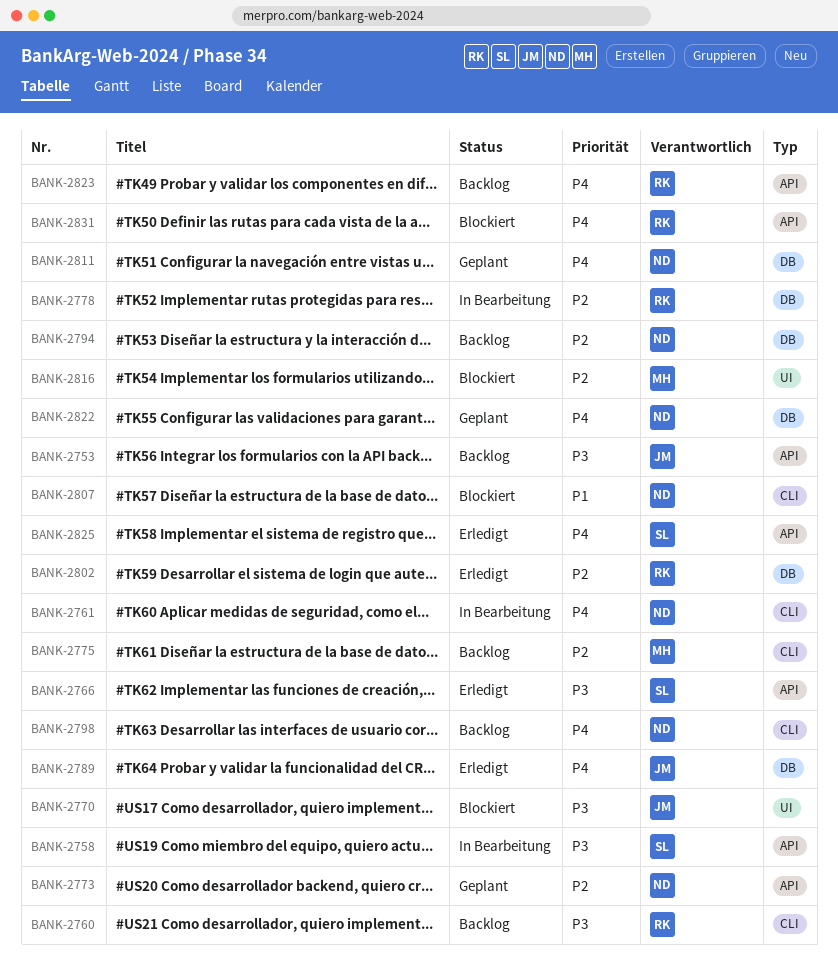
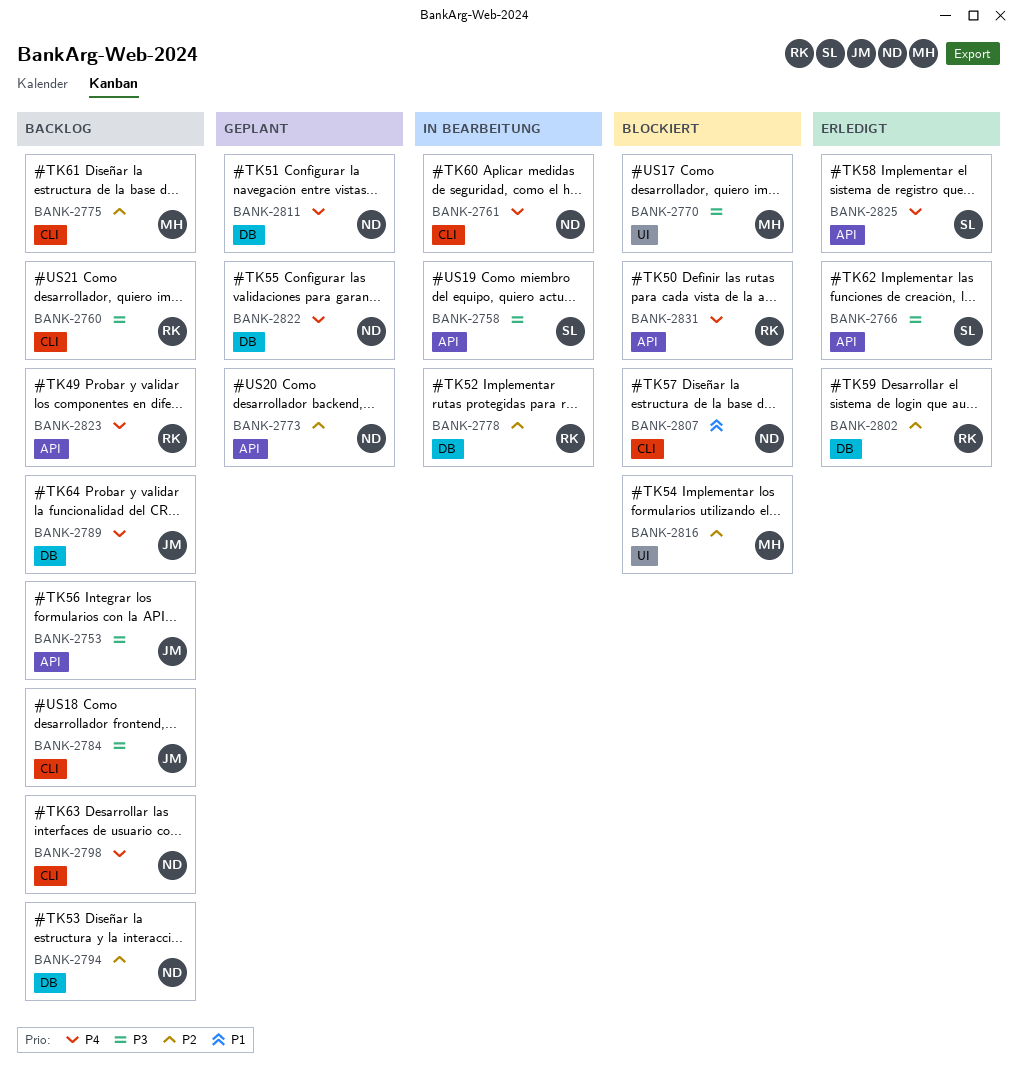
BANK-2770, owner: JM -> MH
BANK-2784: none -> present
BANK-2789, status: Erledigt -> Backlog

